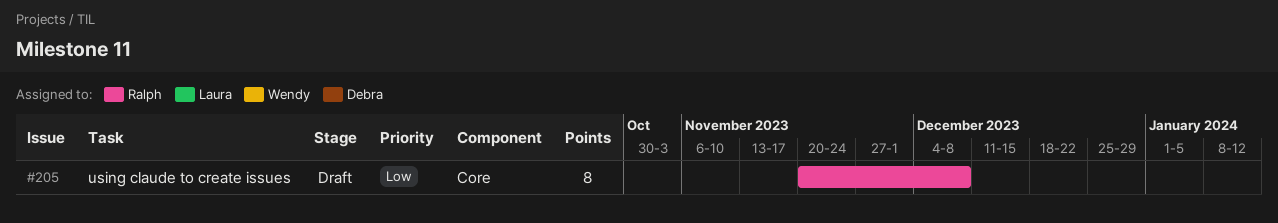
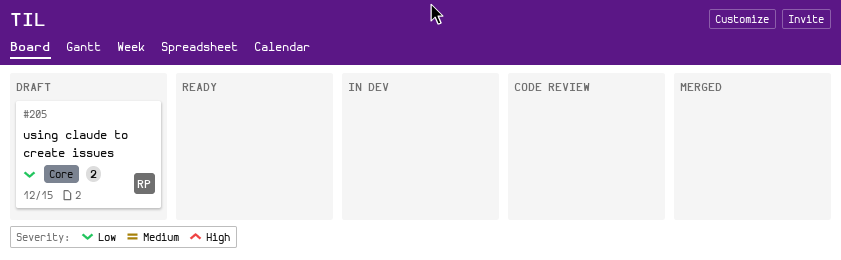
#205, estimate: 8 -> 2
#205, due: Dec 8 -> Dec 15

